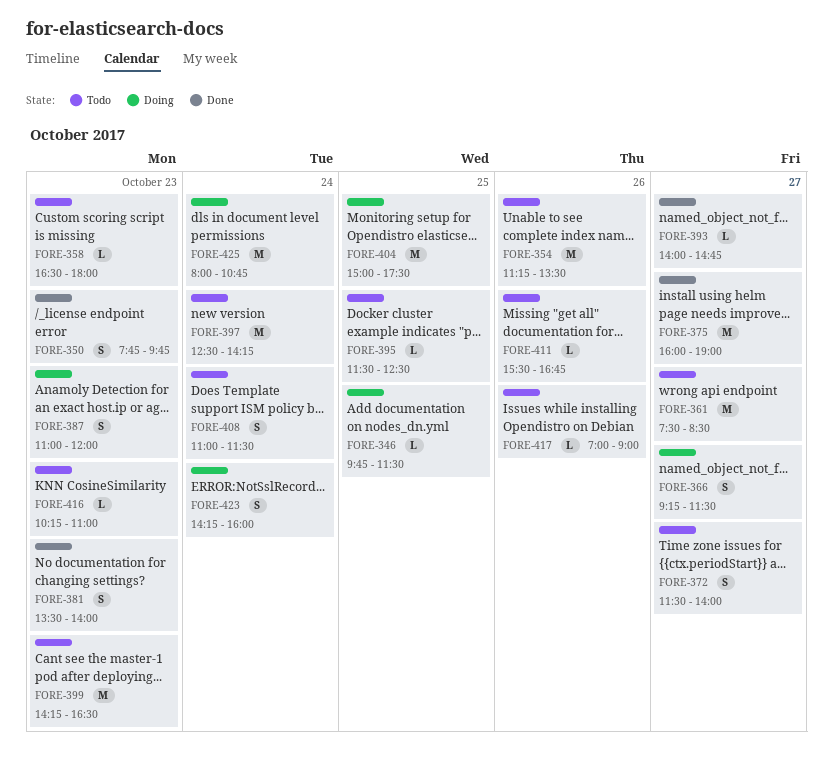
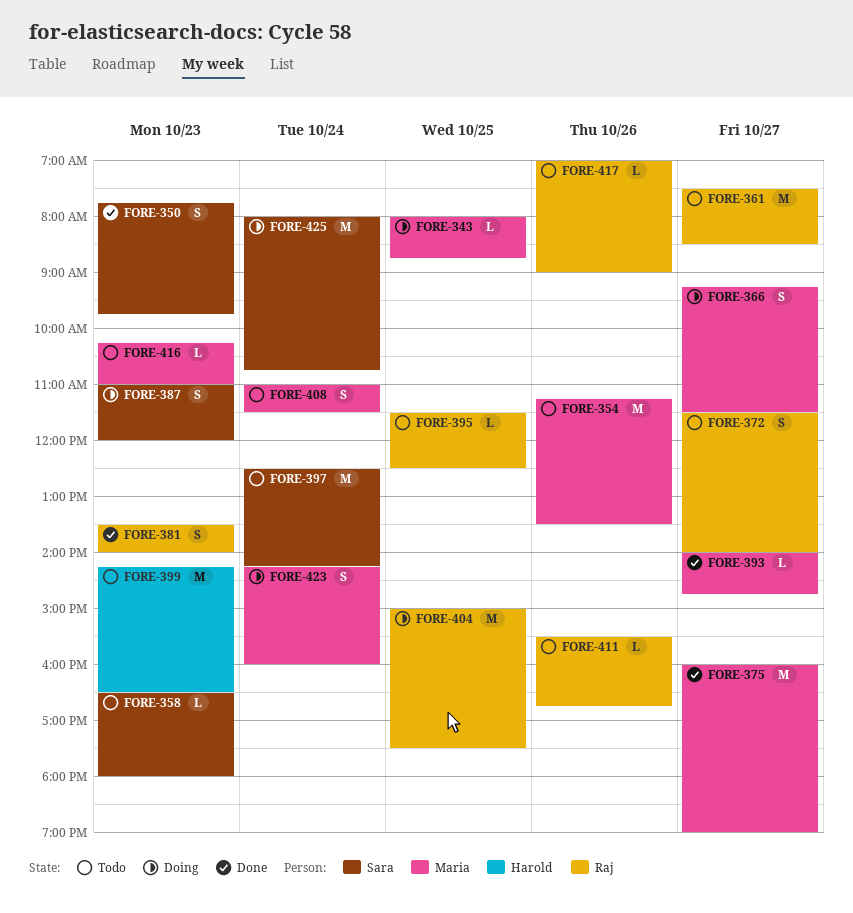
FORE-343: none -> present
FORE-346: present -> none

